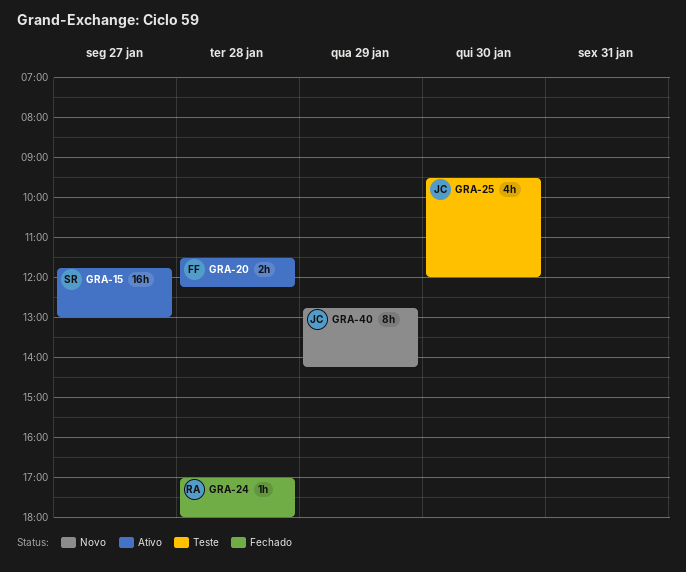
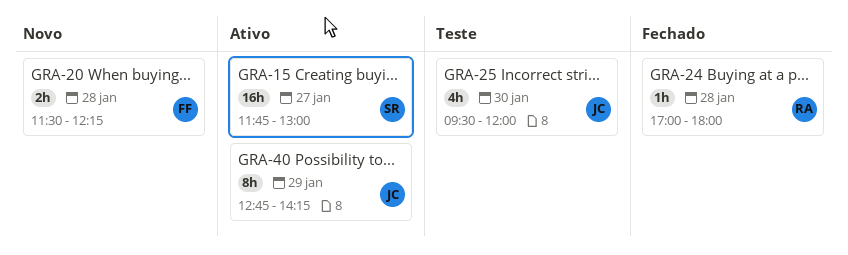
GRA-20, status: Ativo -> Novo
GRA-40, status: Novo -> Ativo

